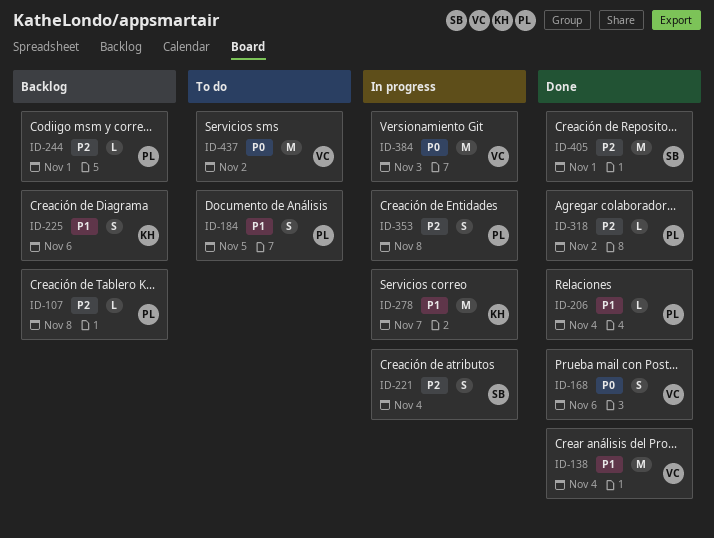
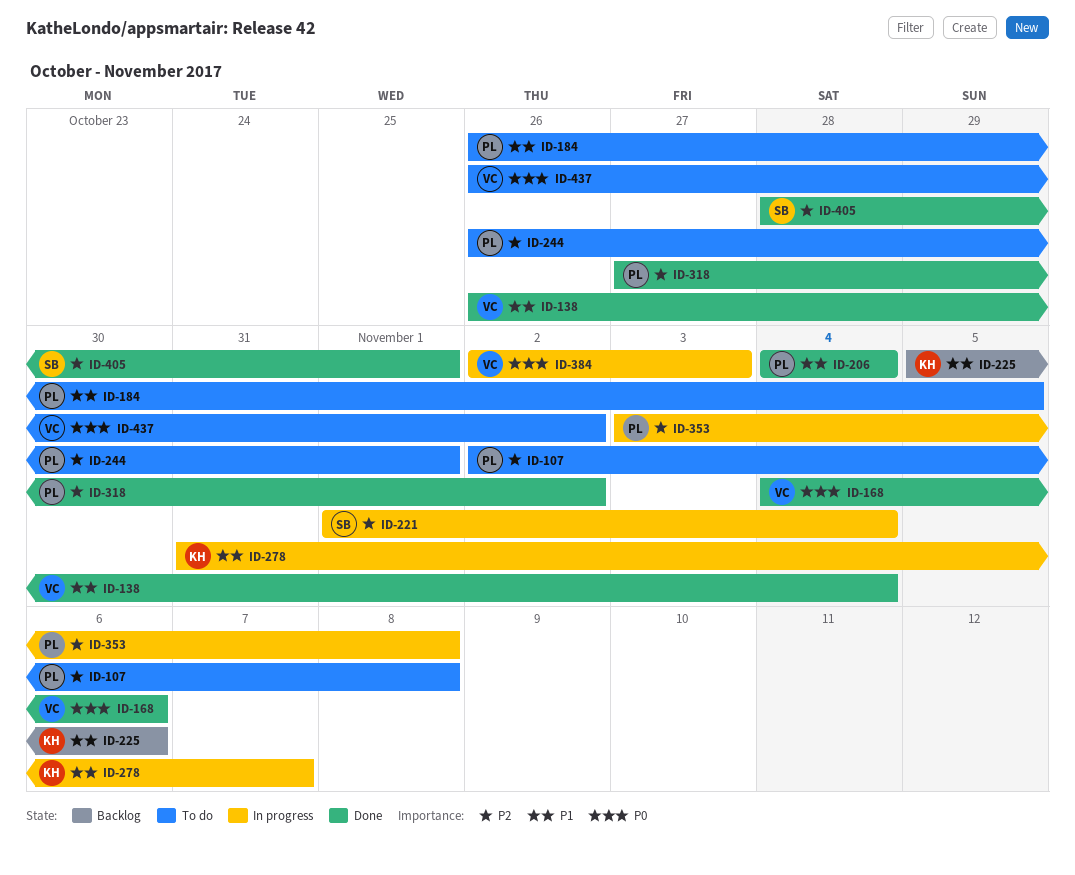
ID-107, status: Backlog -> To do
ID-244, status: Backlog -> To do

